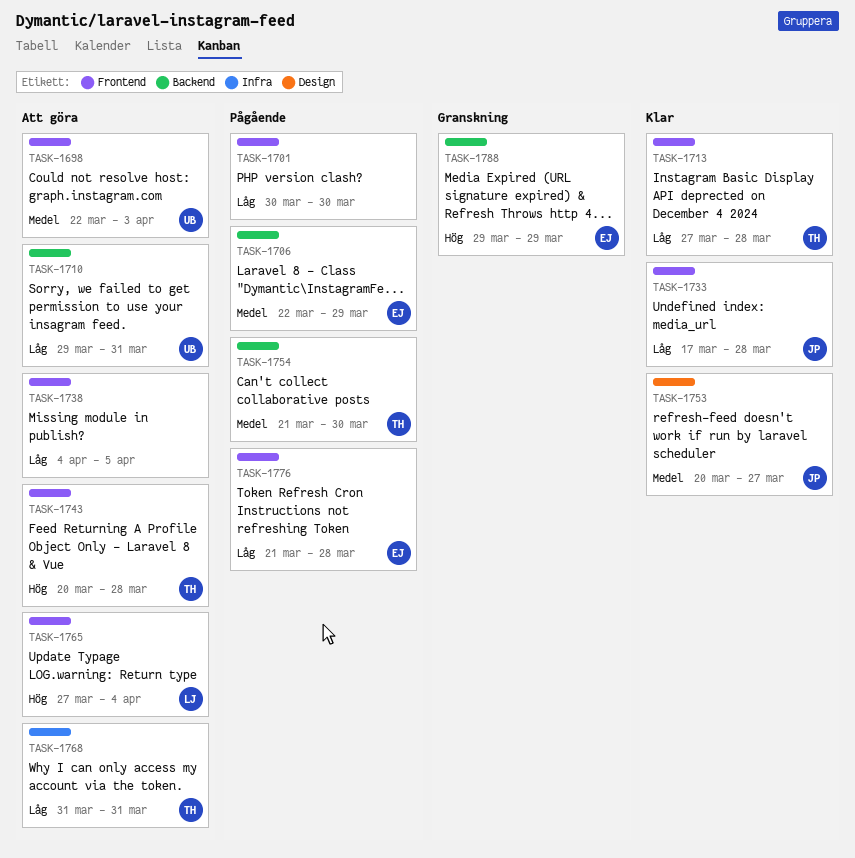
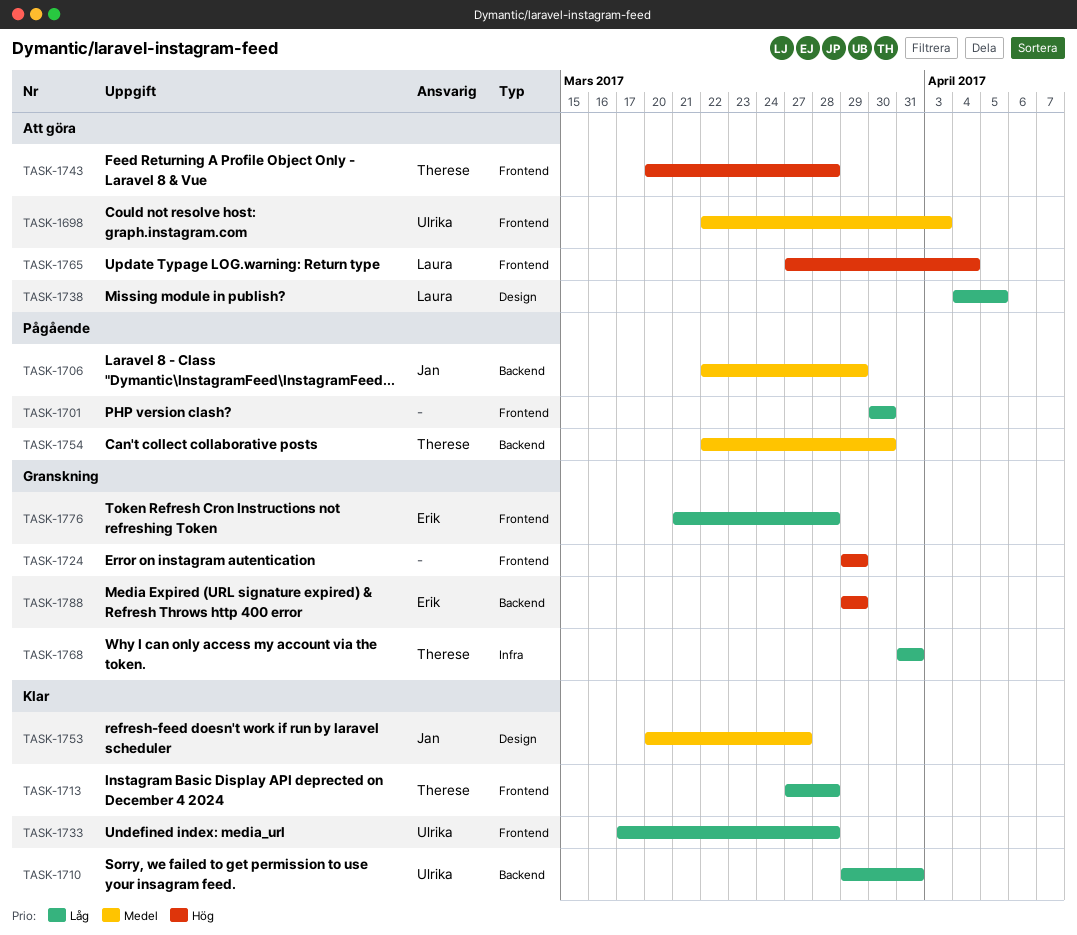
TASK-1706, owner: Erik -> Jan
TASK-1710, status: Att göra -> Klar
TASK-1724: none -> present
TASK-1733, owner: Jan -> Ulrika
TASK-1738, owner: none -> Laura
TASK-1738, label: Frontend -> Design
TASK-1754, start: Mar 21 -> Mar 22
TASK-1768, status: Att göra -> Granskning
TASK-1776, status: Pågående -> Granskning

